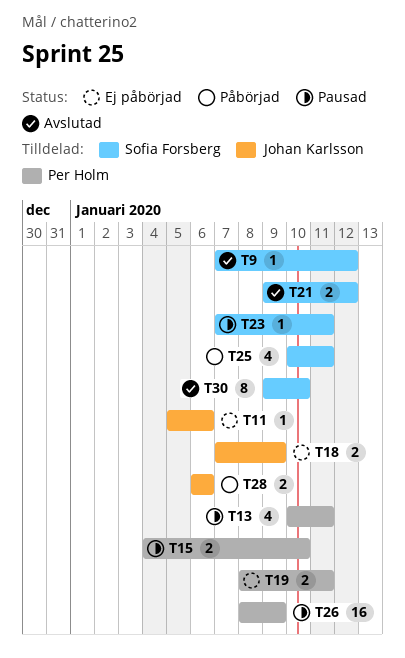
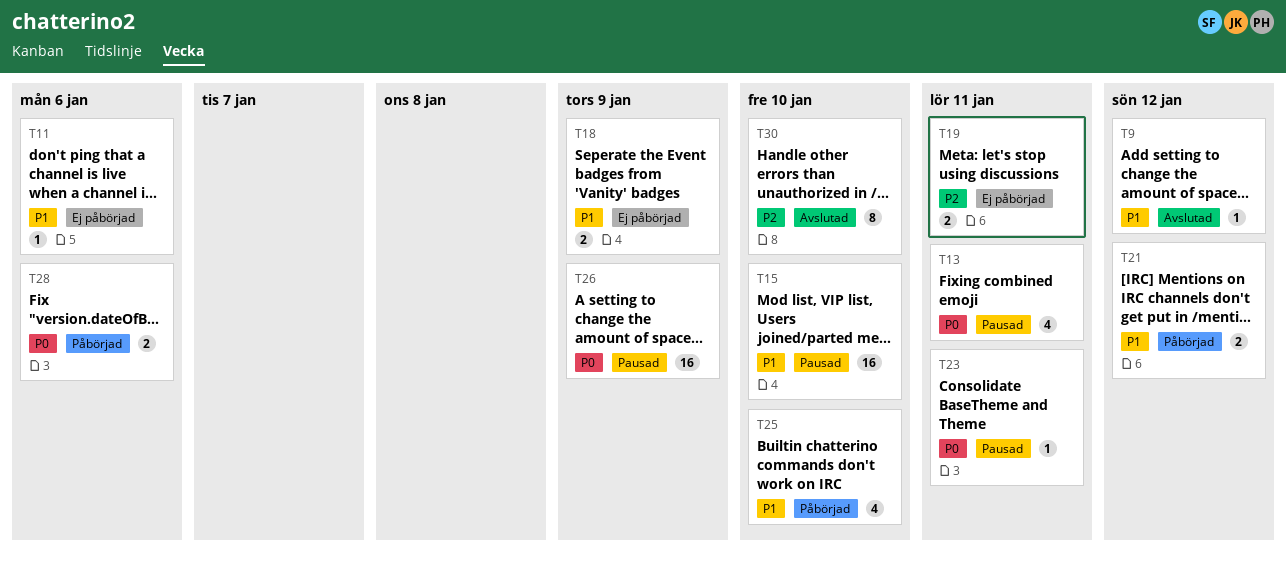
T15, estimate: 2 -> 16
T21, status: Avslutad -> Påbörjad
T25, due: Jan 11 -> Jan 10

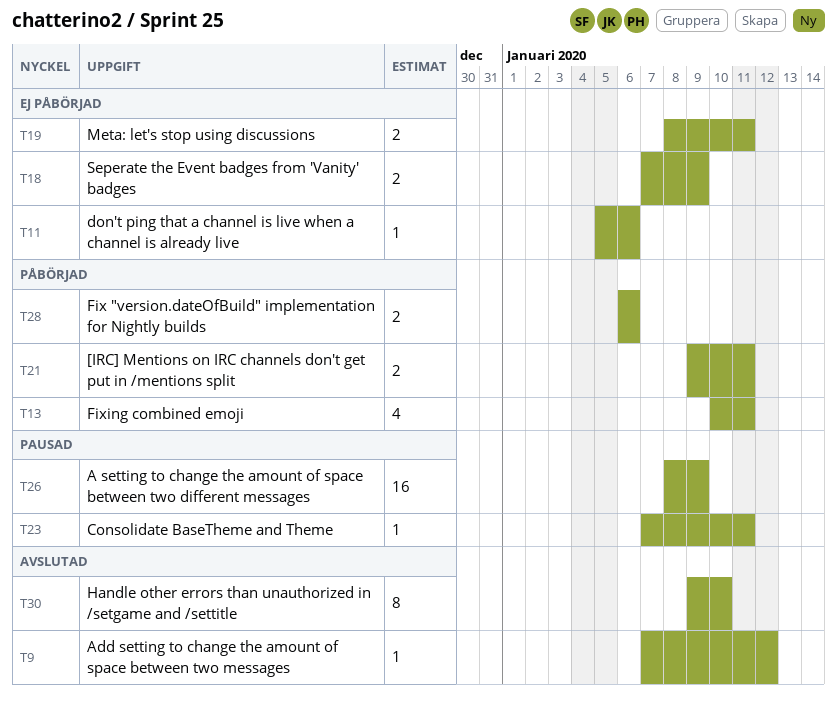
T13, status: Pausad -> Påbörjad
T15: present -> none
T21, due: Jan 12 -> Jan 11
T25: present -> none

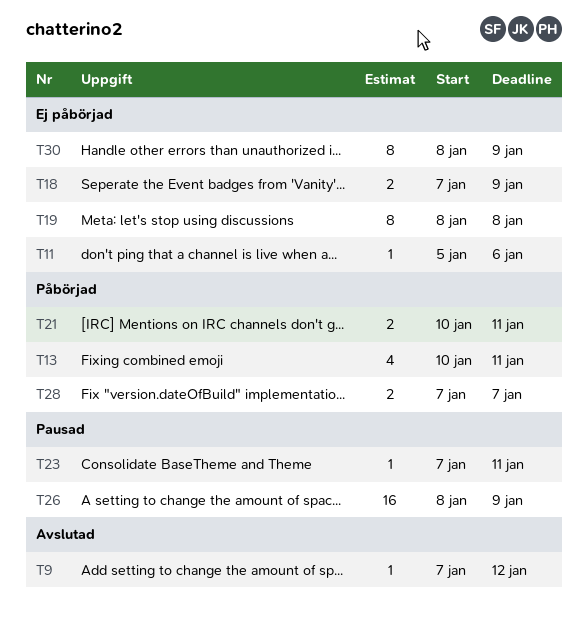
T19, estimate: 2 -> 8
T19, due: Jan 11 -> Jan 8
T21, start: Jan 9 -> Jan 10
T28, start: Jan 6 -> Jan 7
T28, due: Jan 6 -> Jan 7
T30, status: Avslutad -> Ej påbörjad
T30, start: Jan 9 -> Jan 8
T30, due: Jan 10 -> Jan 9

